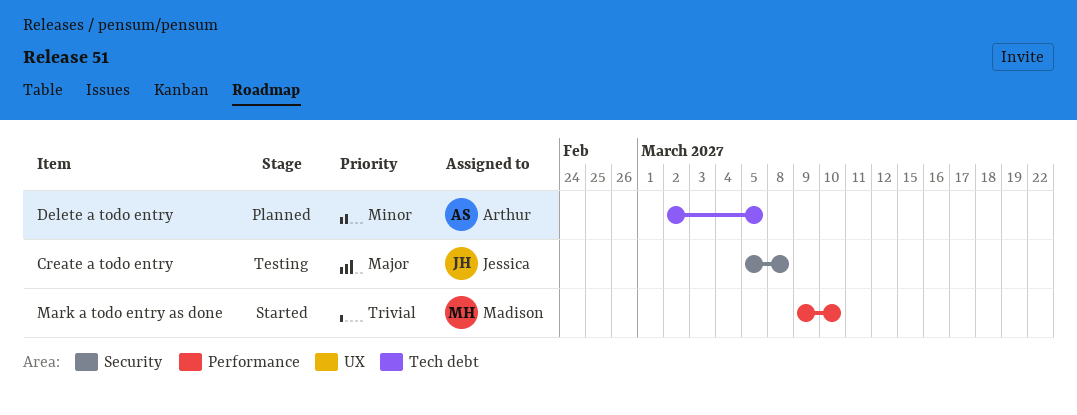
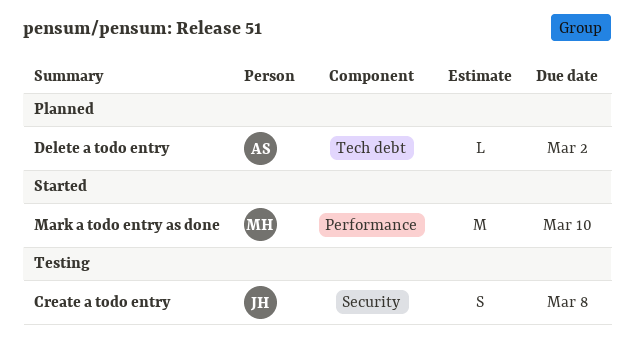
Delete a todo entry, due: Mar 5 -> Mar 2

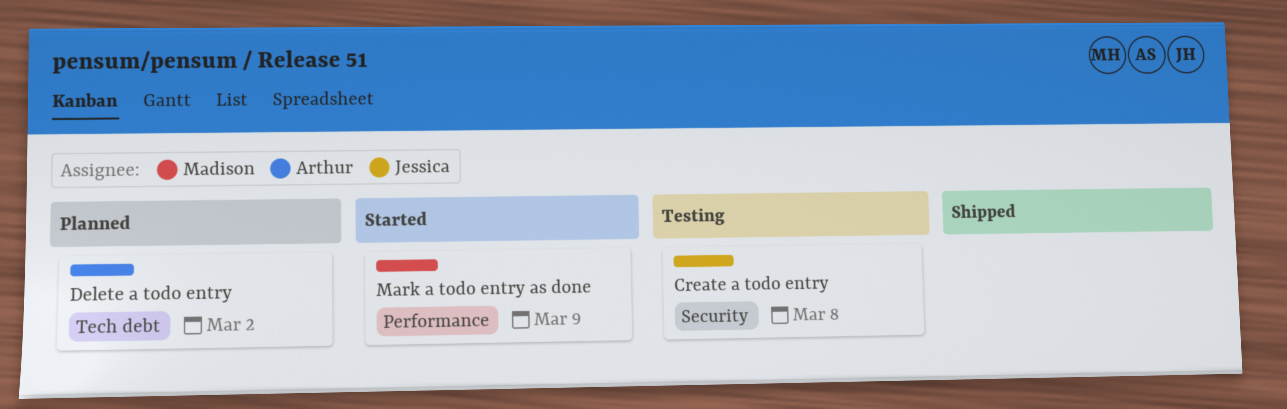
Mark a todo entry as done, due: Mar 10 -> Mar 9

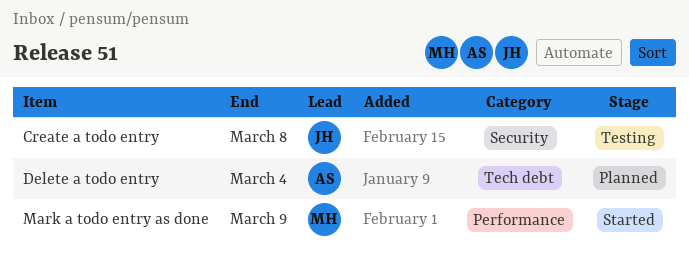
Delete a todo entry, due: Mar 2 -> Mar 4

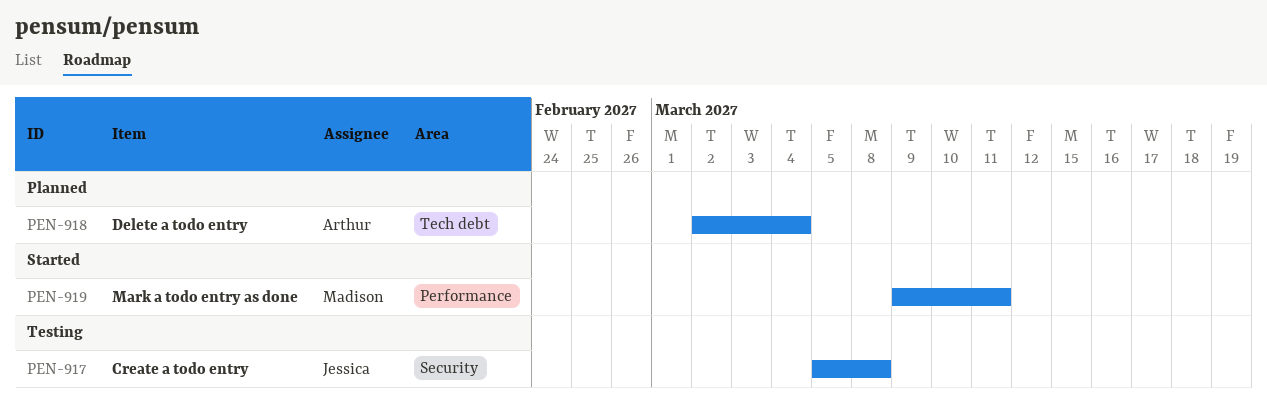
Mark a todo entry as done, due: Mar 9 -> Mar 11

